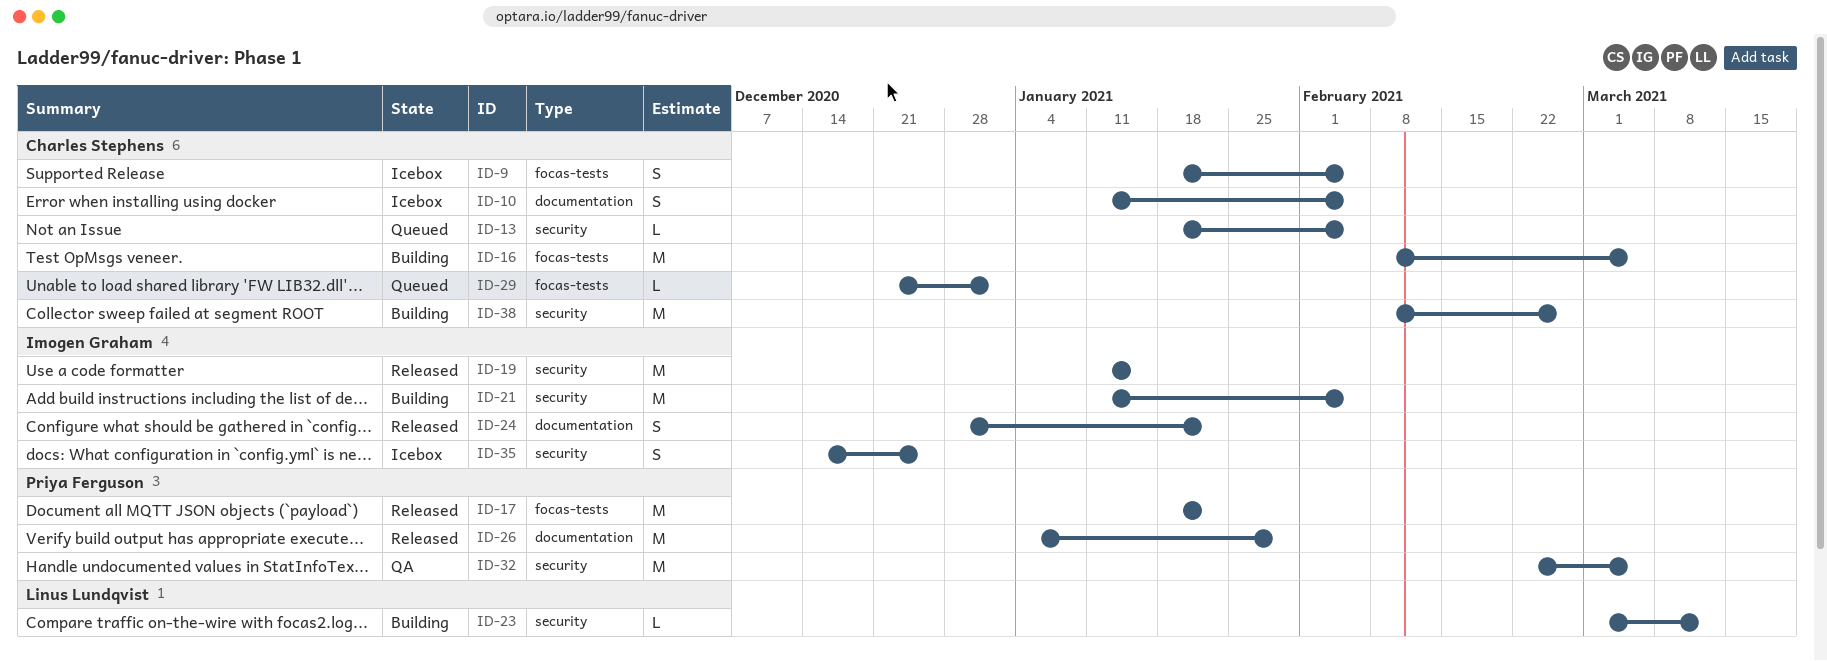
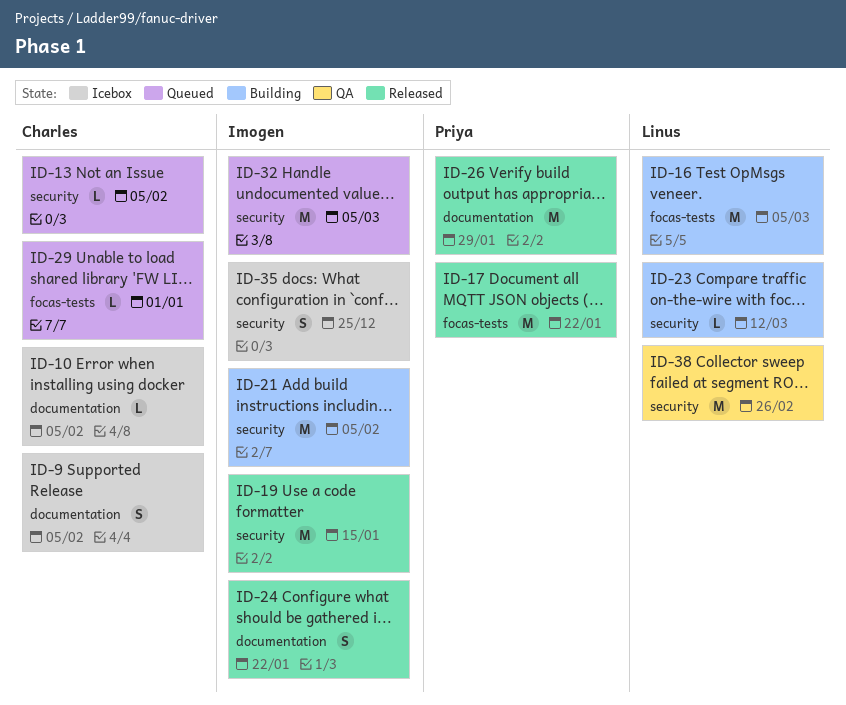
ID-9, label: focas-tests -> documentation
ID-10, estimate: S -> L
ID-16, owner: Charles Stephens -> Linus Lundqvist
ID-32, status: QA -> Queued
ID-32, owner: Priya Ferguson -> Imogen Graham
ID-38, status: Building -> QA
ID-38, owner: Charles Stephens -> Linus Lundqvist

